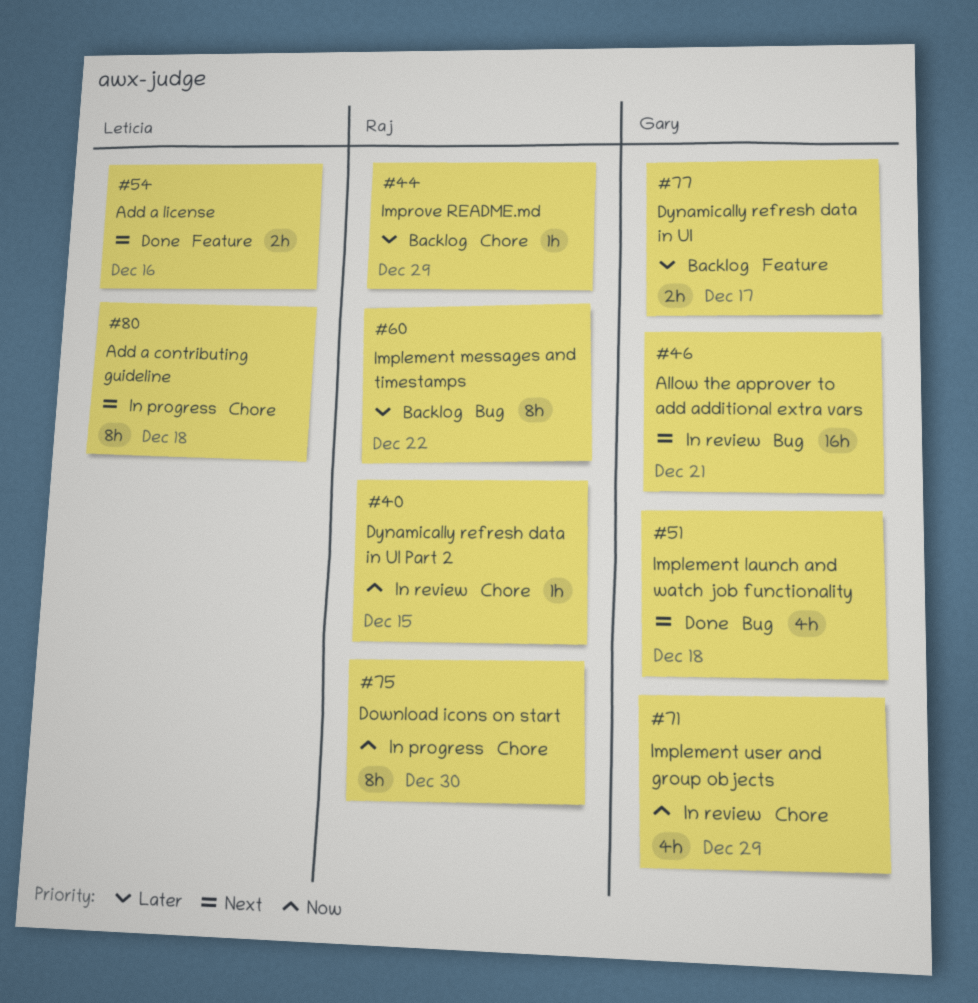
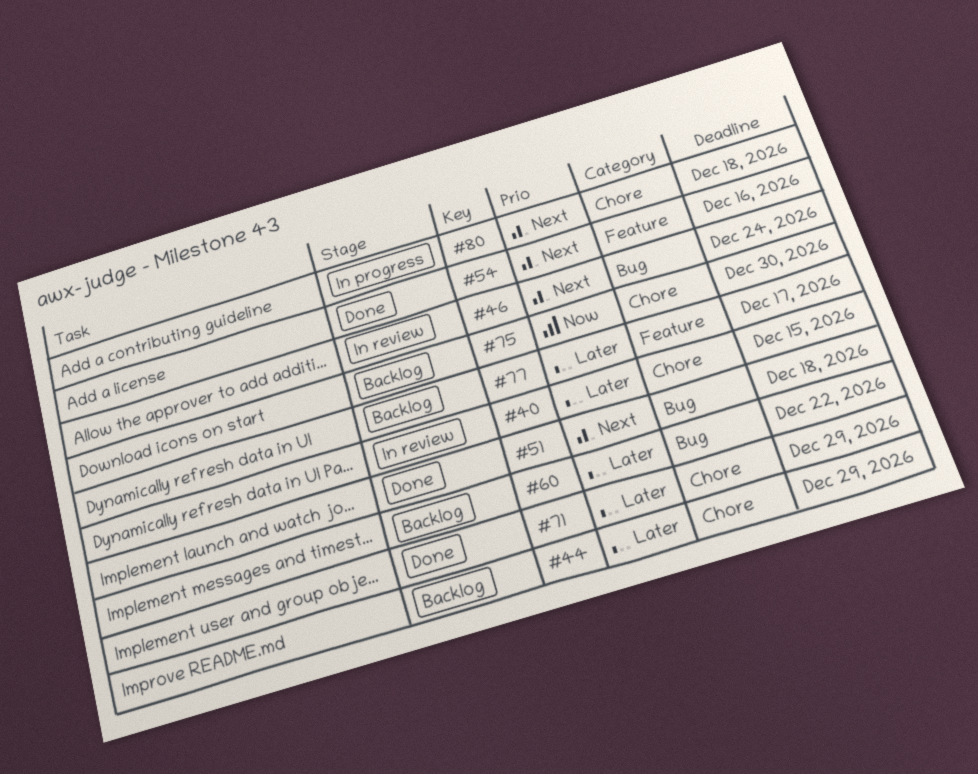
#40, priority: Now -> Later
#46, due: Dec 21 -> Dec 24
#71, status: In review -> Done
#71, priority: Now -> Later
#75, status: In progress -> Backlog

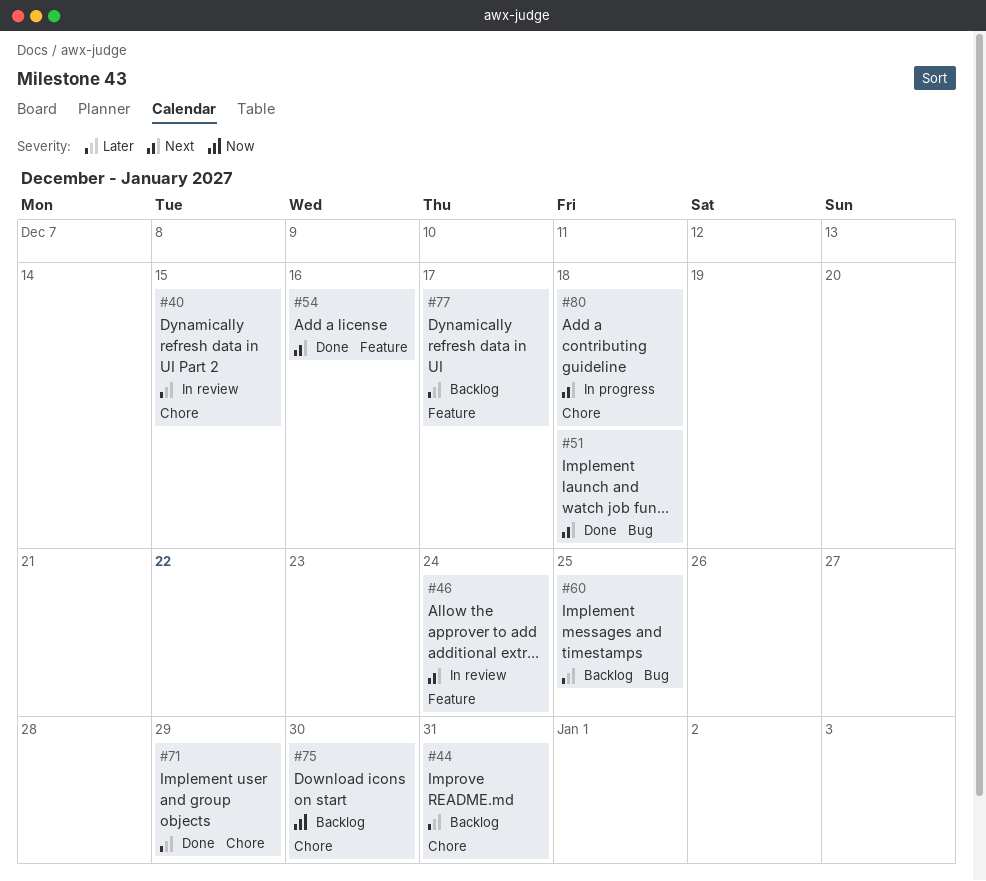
#44, due: Dec 29 -> Dec 31
#46, label: Bug -> Feature
#60, due: Dec 22 -> Dec 25

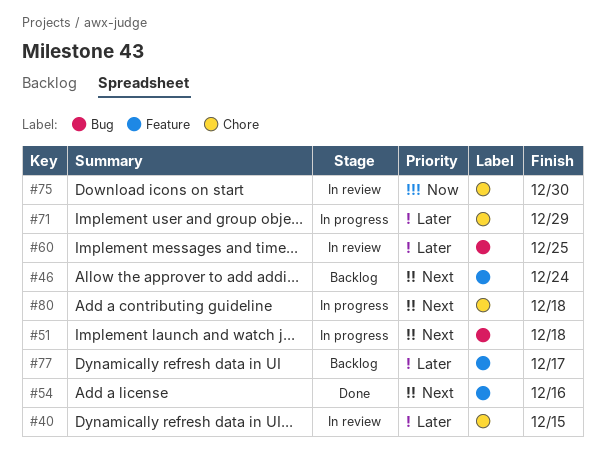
#44: present -> none
#46, status: In review -> Backlog
#51, status: Done -> In progress
#60, status: Backlog -> In review
#71, status: Done -> In progress
#75, status: Backlog -> In review

